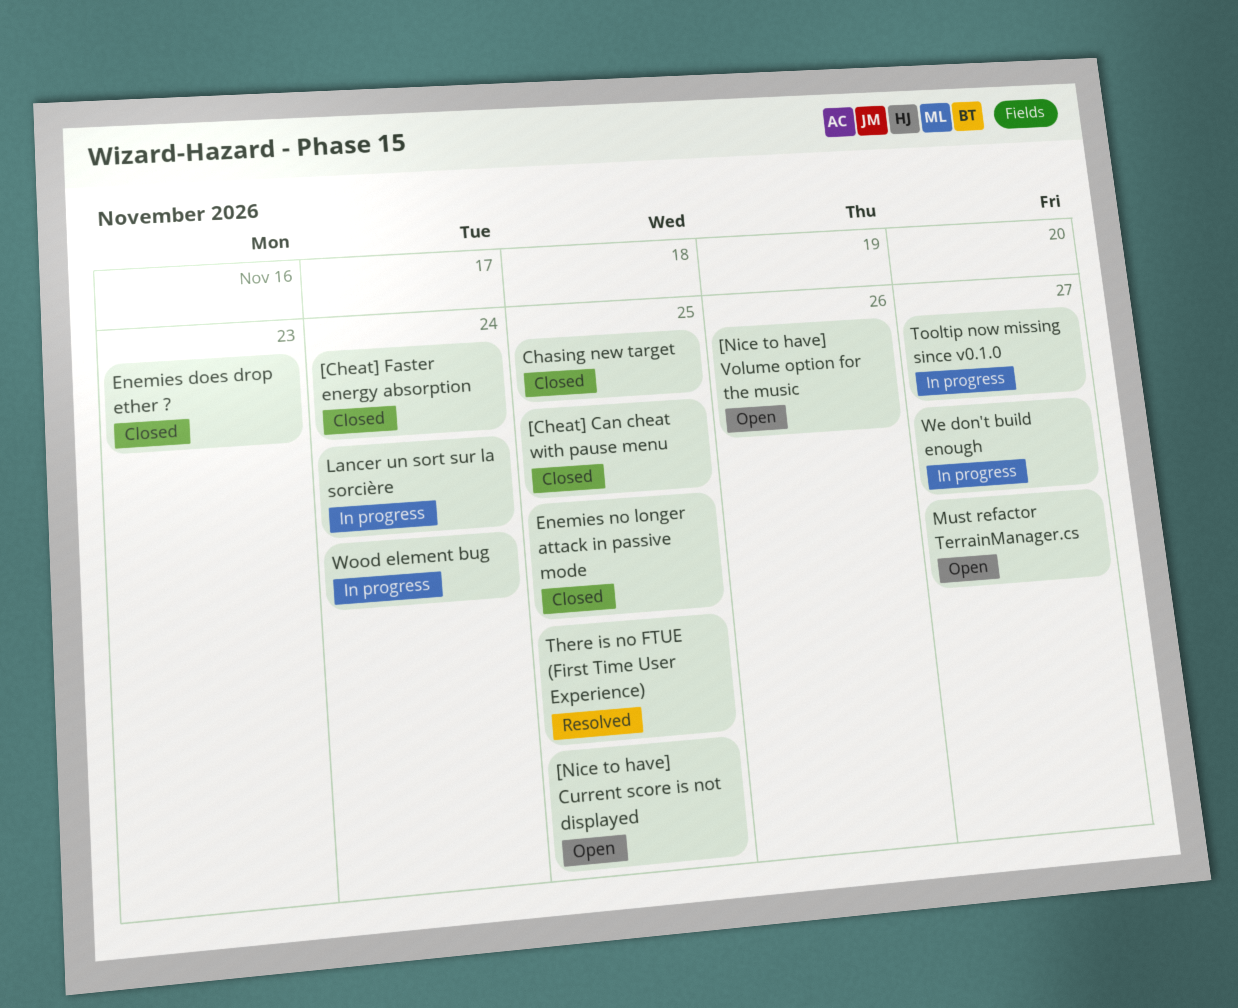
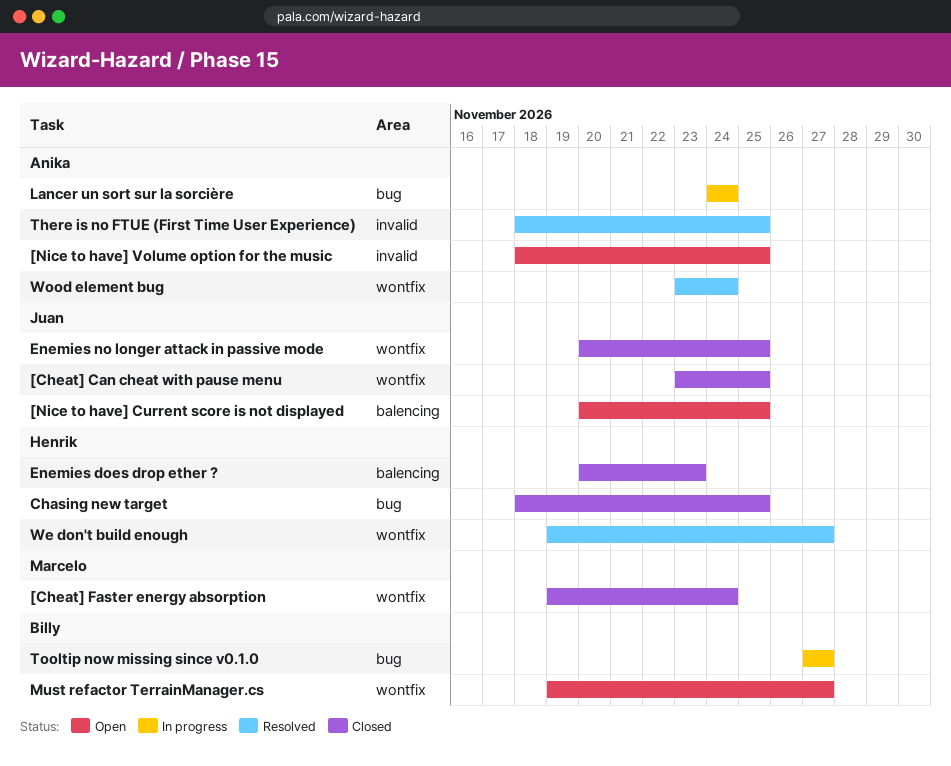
[Nice to have] Volume option for the music, due: Nov 26 -> Nov 25
We don't build enough, status: In progress -> Resolved
Wood element bug, status: In progress -> Resolved

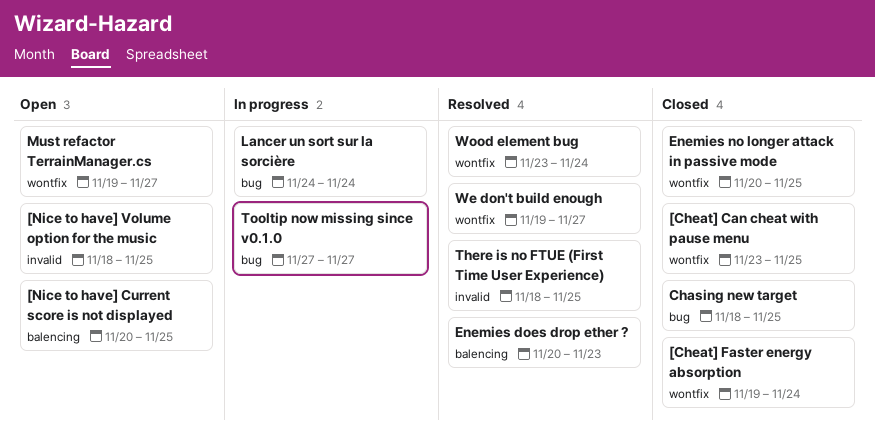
Enemies does drop ether ?, status: Closed -> Resolved

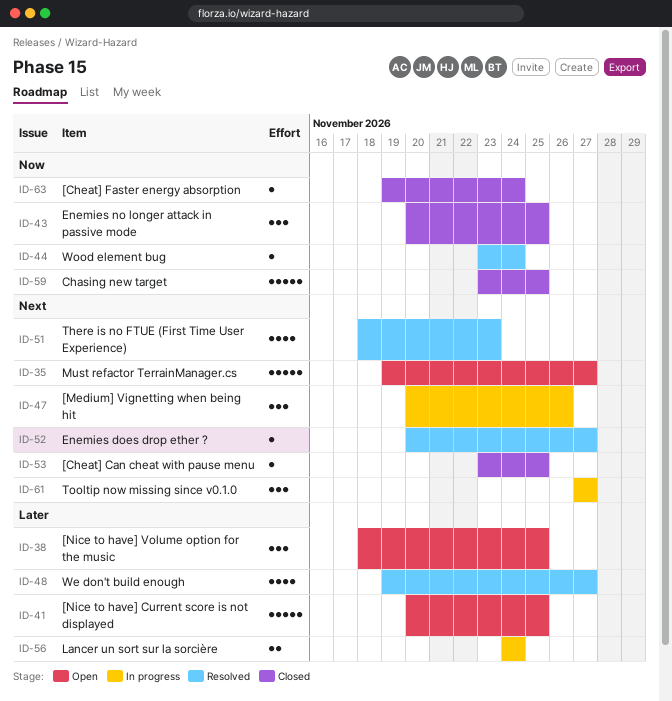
[Medium] Vignetting when being hit: none -> present
Chasing new target, start: Nov 18 -> Nov 23
Enemies does drop ether ?, due: Nov 23 -> Nov 27
There is no FTUE (First Time User Experience), due: Nov 25 -> Nov 23

